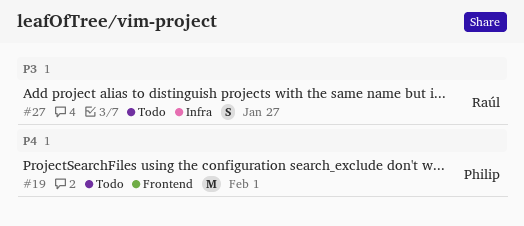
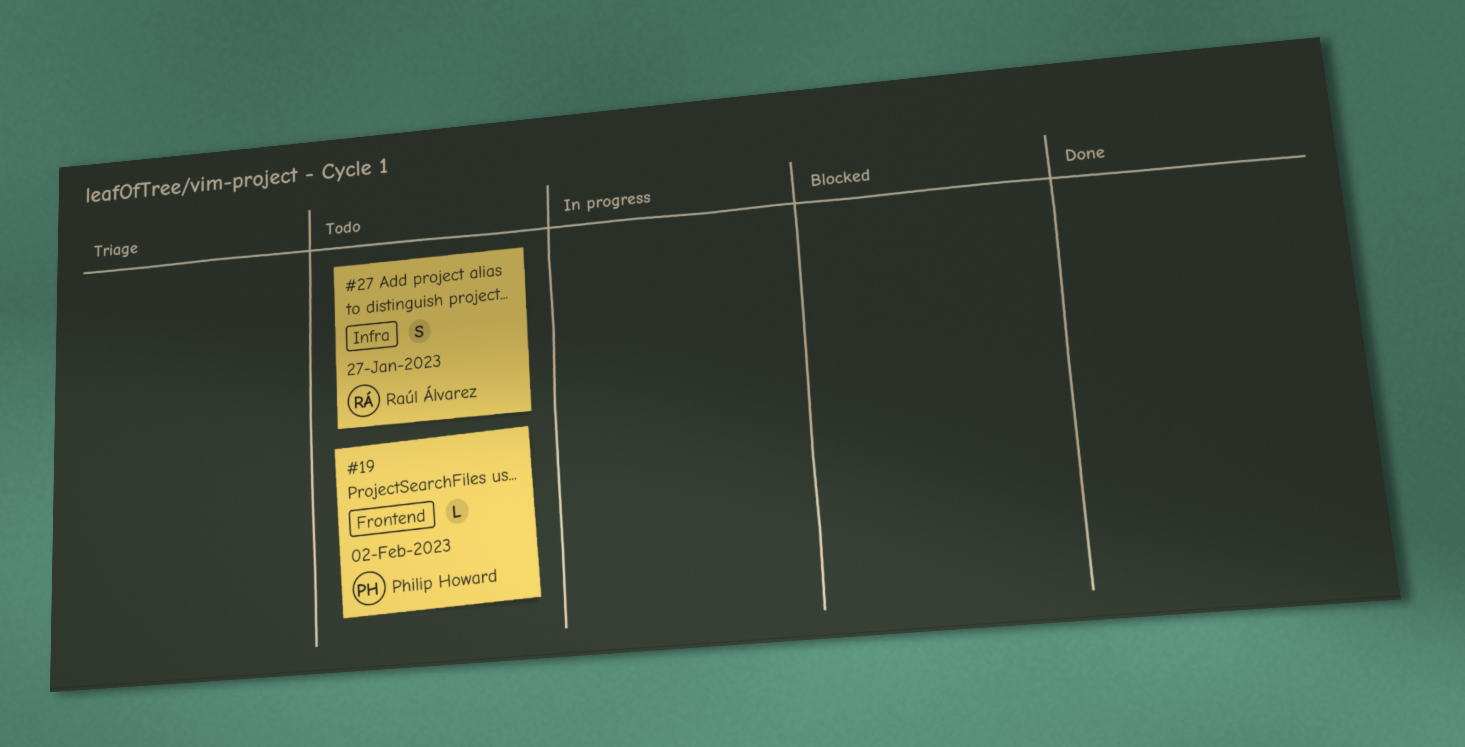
#19, estimate: M -> L
#19, due: Feb 1 -> Feb 2

